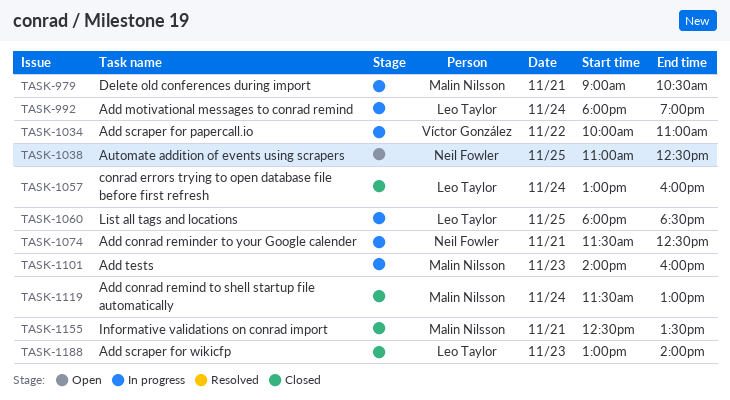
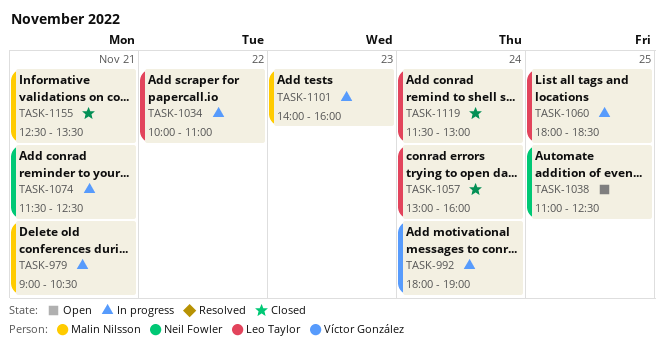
TASK-992, owner: Leo Taylor -> Víctor González
TASK-1034, owner: Víctor González -> Leo Taylor
TASK-1119, owner: Malin Nilsson -> Leo Taylor
TASK-1188: present -> none

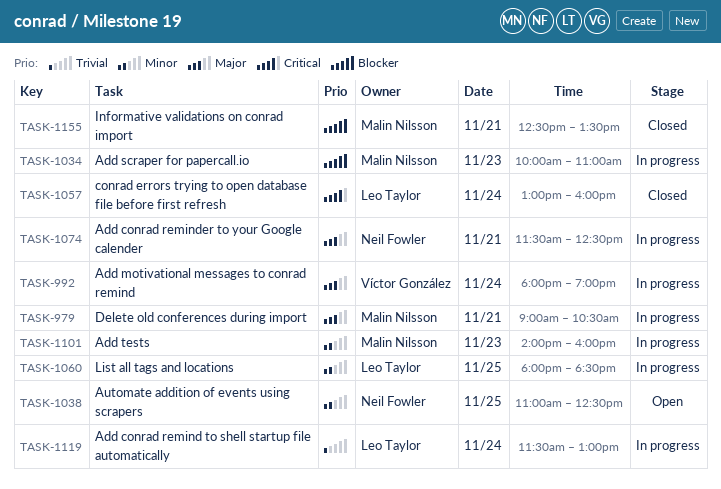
TASK-1034, owner: Leo Taylor -> Malin Nilsson
TASK-1034, day: Nov 22 -> Nov 23
TASK-1119, status: Closed -> In progress

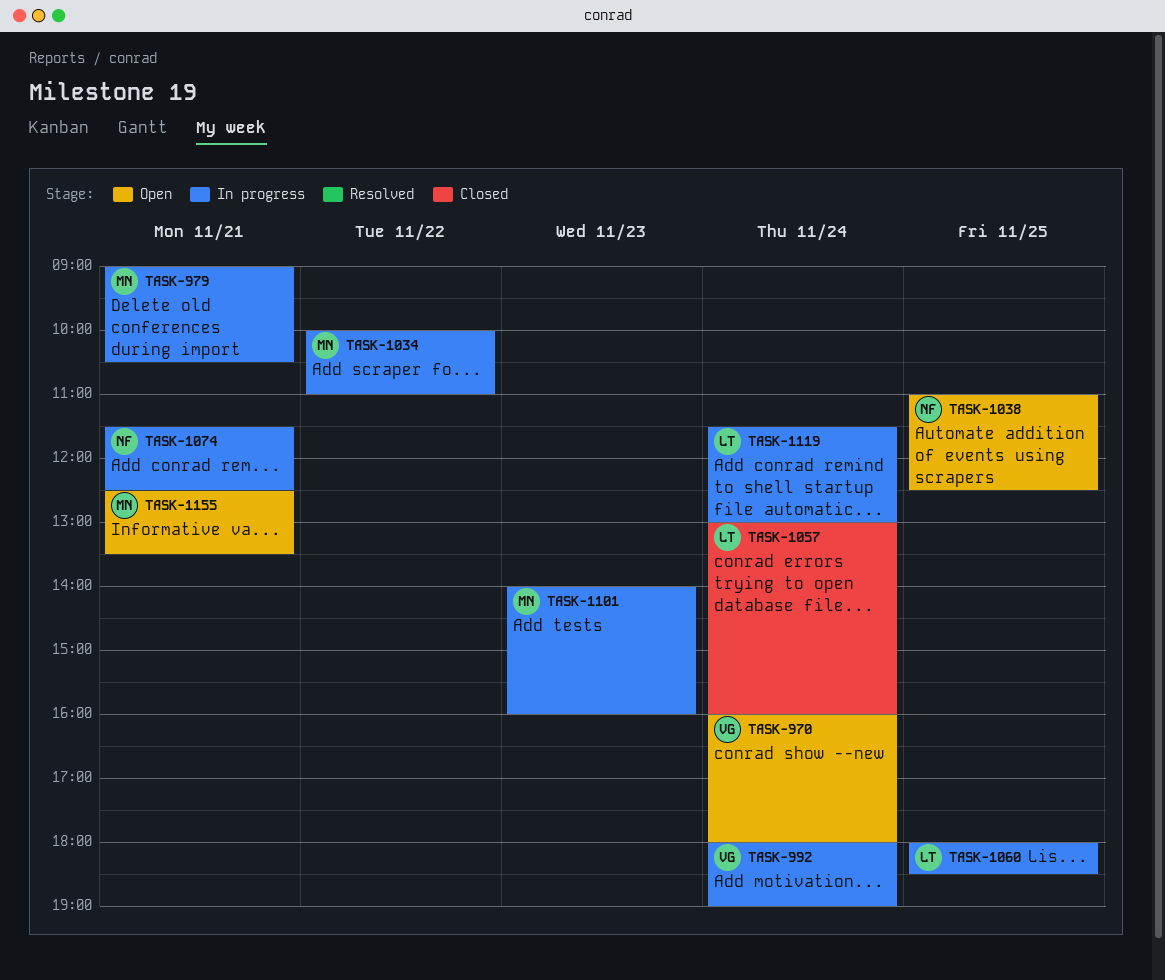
TASK-970: none -> present
TASK-1034, day: Nov 23 -> Nov 22
TASK-1155, status: Closed -> Open

